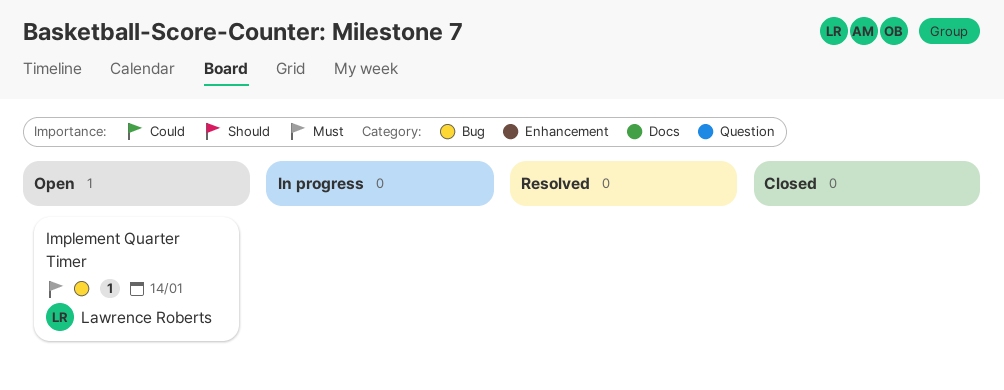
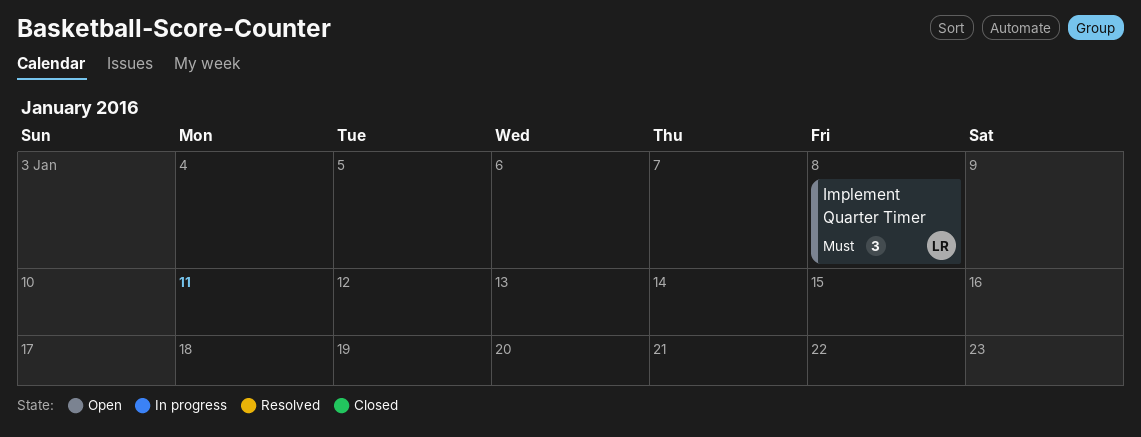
Implement Quarter Timer, estimate: 1 -> 3
Implement Quarter Timer, due: Jan 14 -> Jan 8

